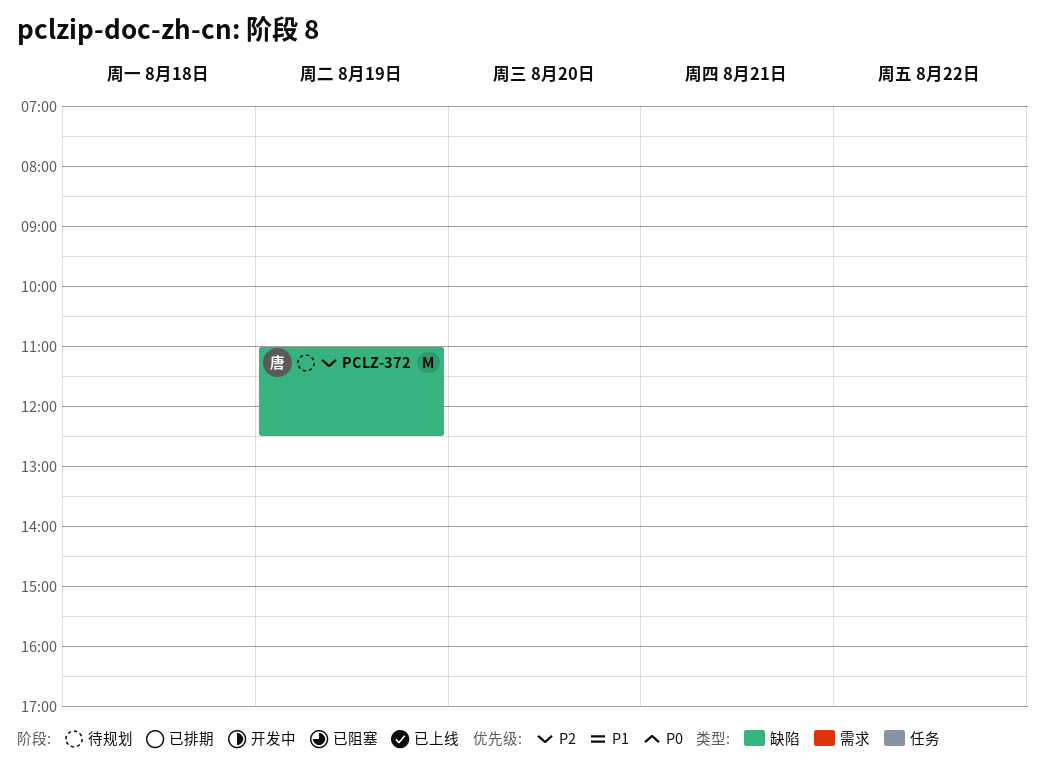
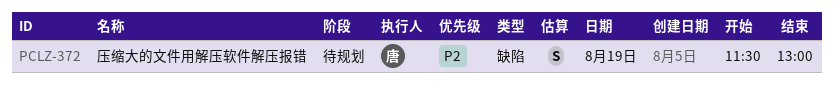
PCLZ-372, estimate: M -> S
PCLZ-372, begins: 11:00 -> 11:30
PCLZ-372, ends: 12:30 -> 13:00

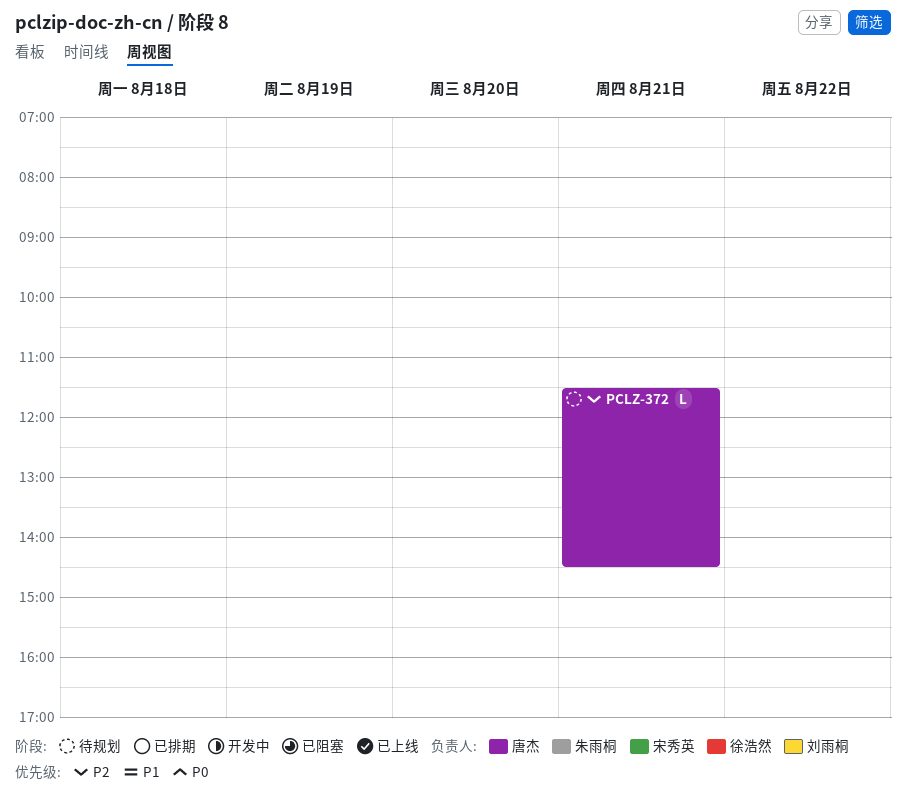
PCLZ-372, estimate: S -> L
PCLZ-372, day: Aug 19 -> Aug 21
PCLZ-372, ends: 13:00 -> 14:30

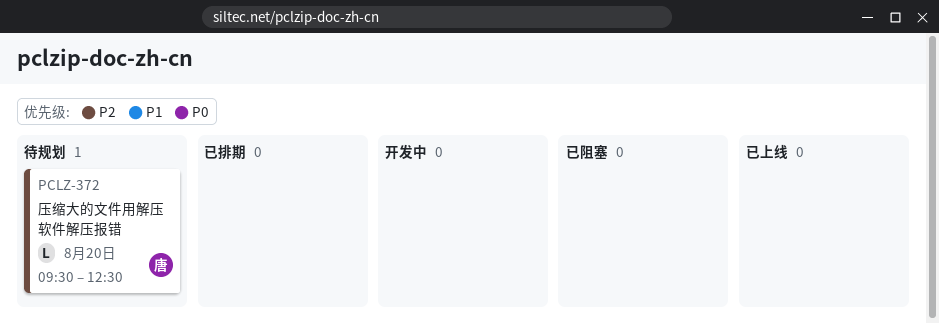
PCLZ-372, day: Aug 21 -> Aug 20
PCLZ-372, begins: 11:30 -> 09:30
PCLZ-372, ends: 14:30 -> 12:30

